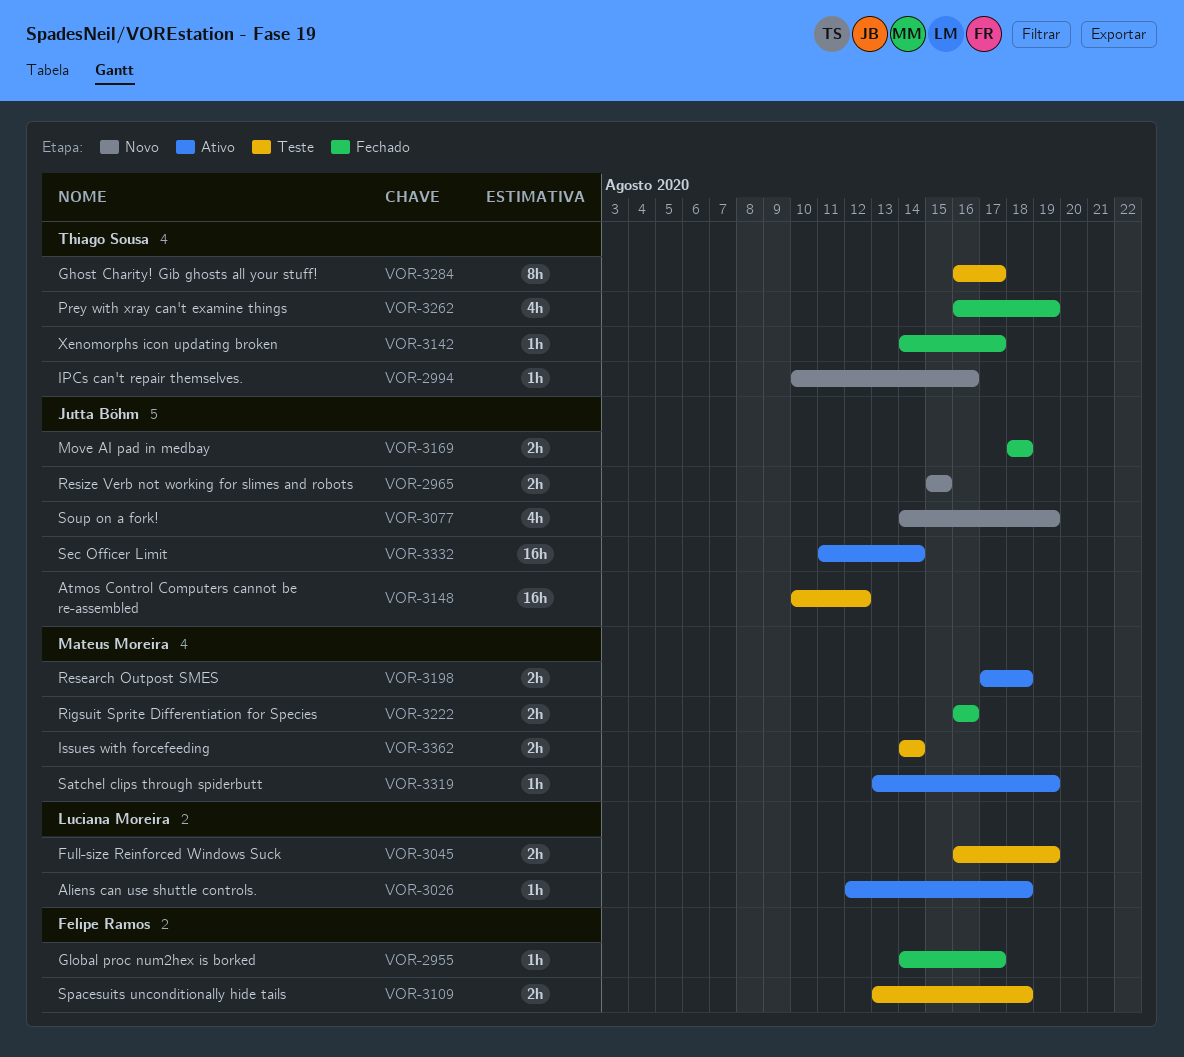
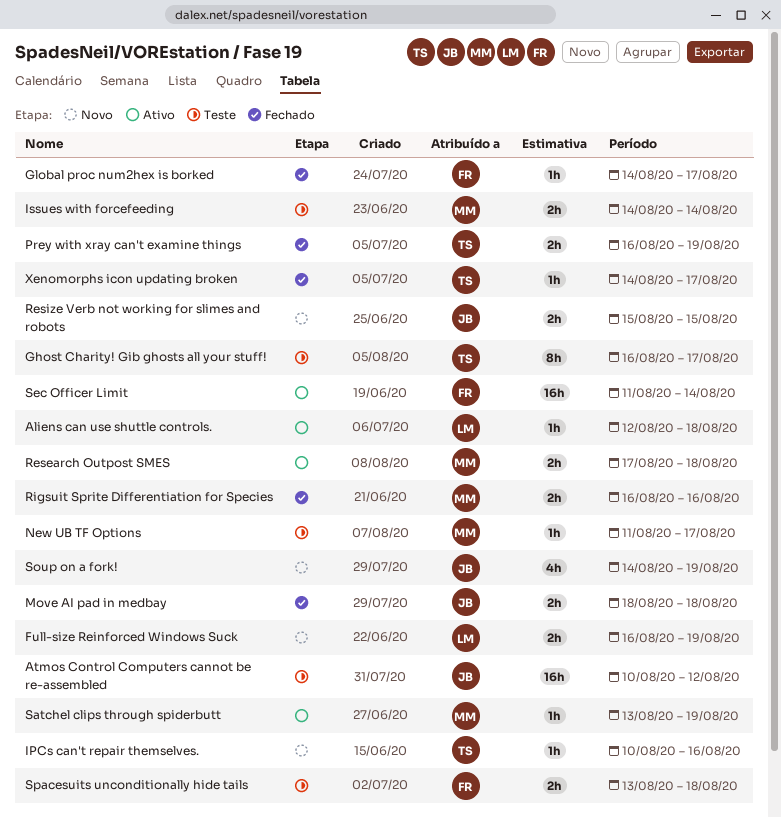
Full-size Reinforced Windows Suck, status: Teste -> Novo
New UB TF Options: none -> present
Prey with xray can't examine things, estimate: 4h -> 2h
Sec Officer Limit, owner: Jutta Böhm -> Felipe Ramos

